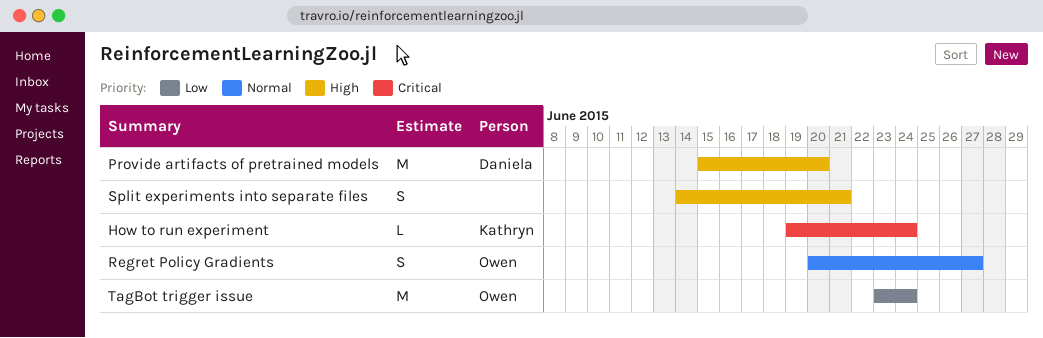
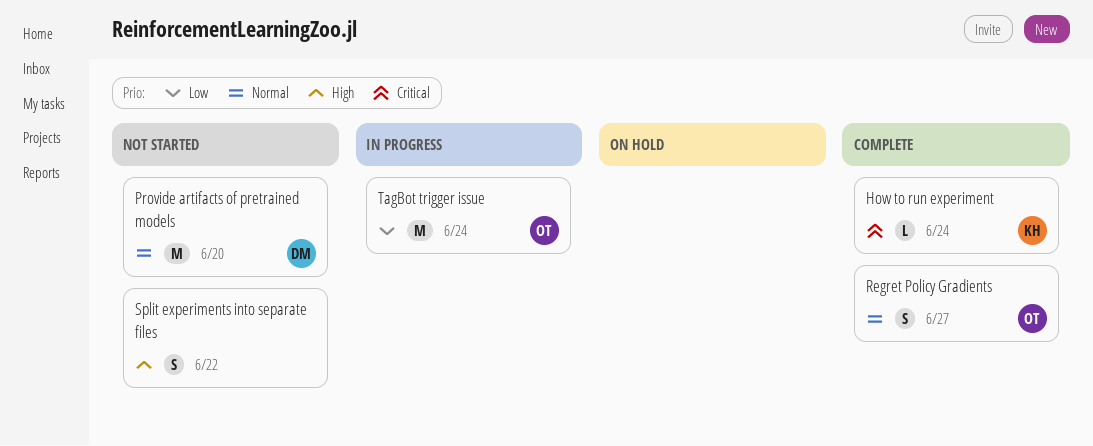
Provide artifacts of pretrained models, priority: High -> Normal
Split experiments into separate files, due: Jun 21 -> Jun 22

